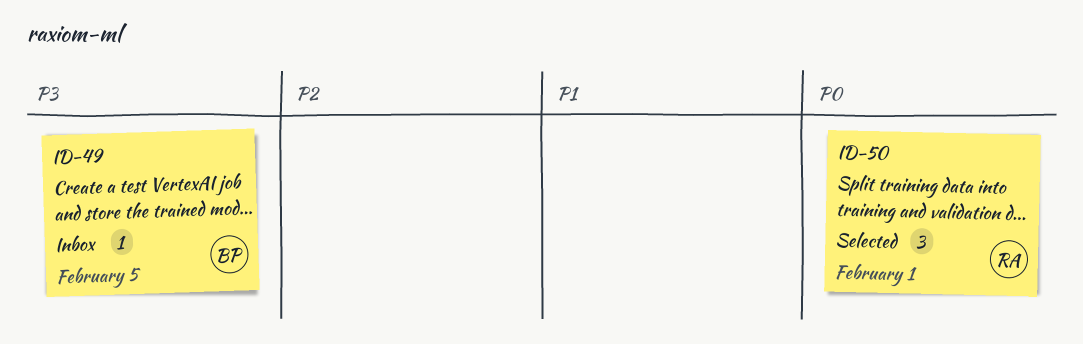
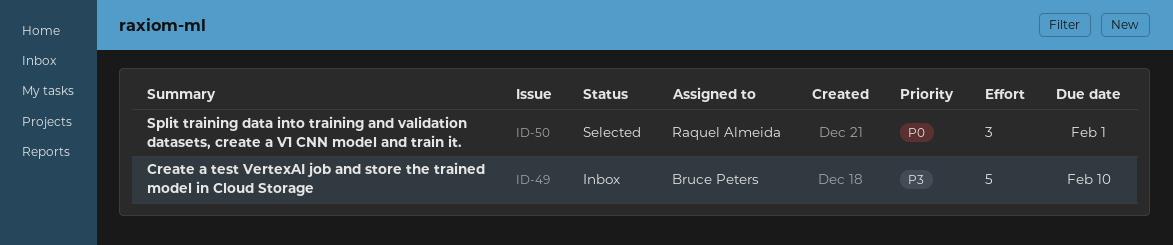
ID-49, estimate: 1 -> 5
ID-49, due: Feb 5 -> Feb 10

